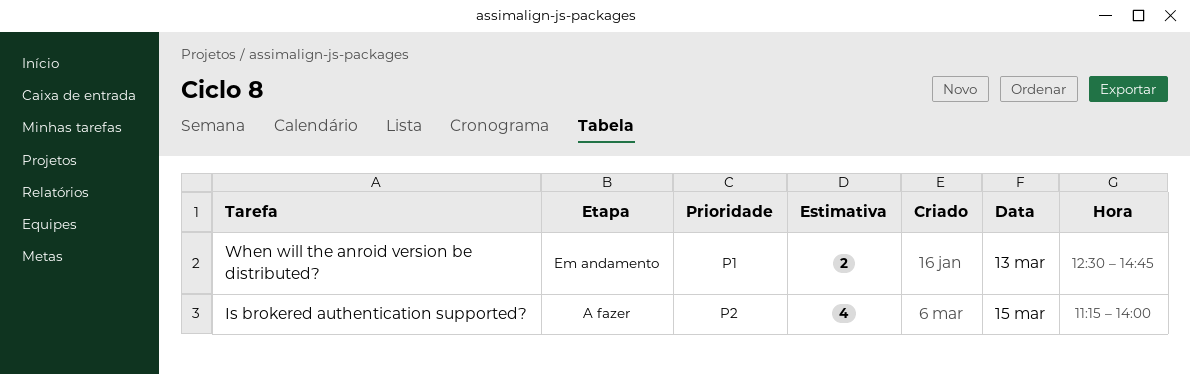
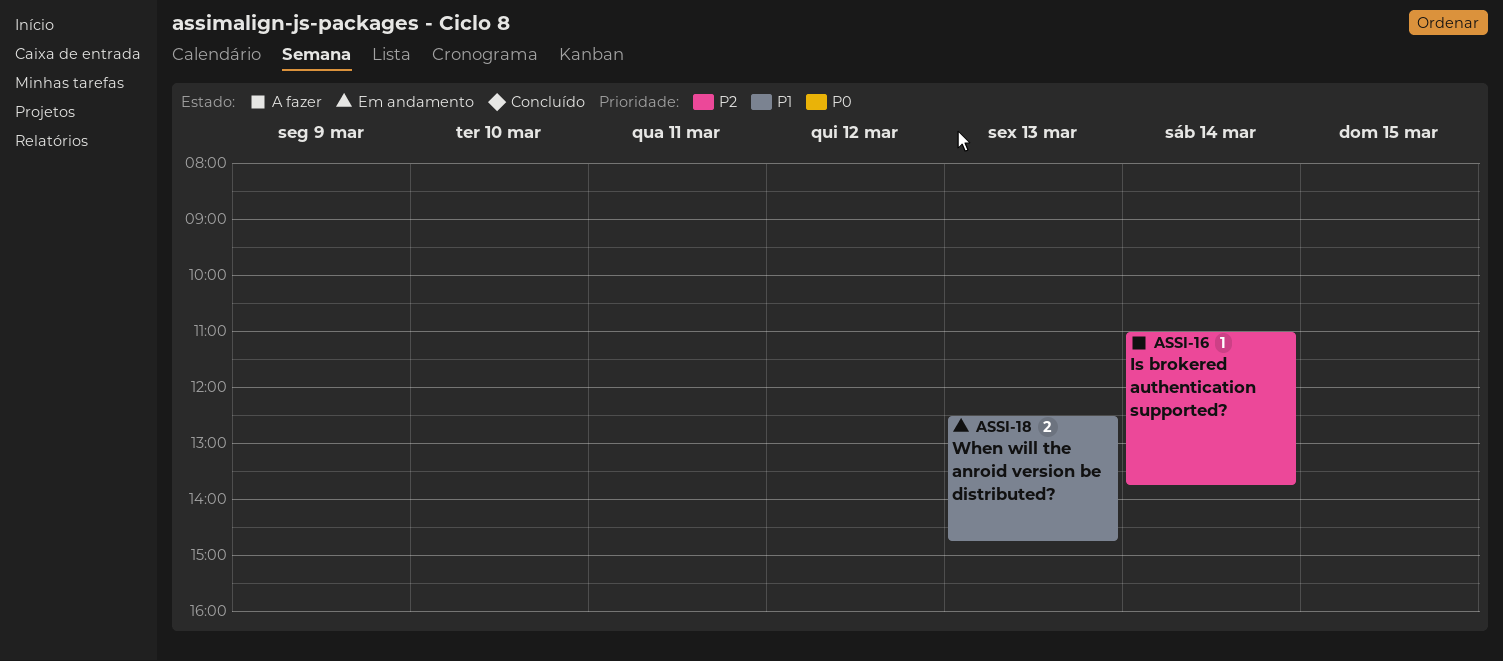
Is brokered authentication supported?, estimate: 4 -> 1
Is brokered authentication supported?, day: Mar 15 -> Mar 14
Is brokered authentication supported?, begins: 11:15 -> 11:00
Is brokered authentication supported?, ends: 14:00 -> 13:45

